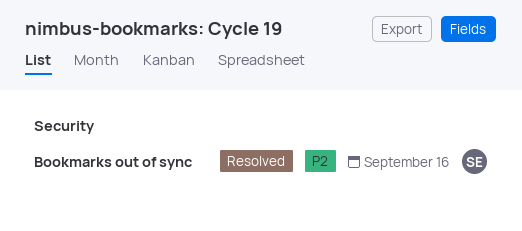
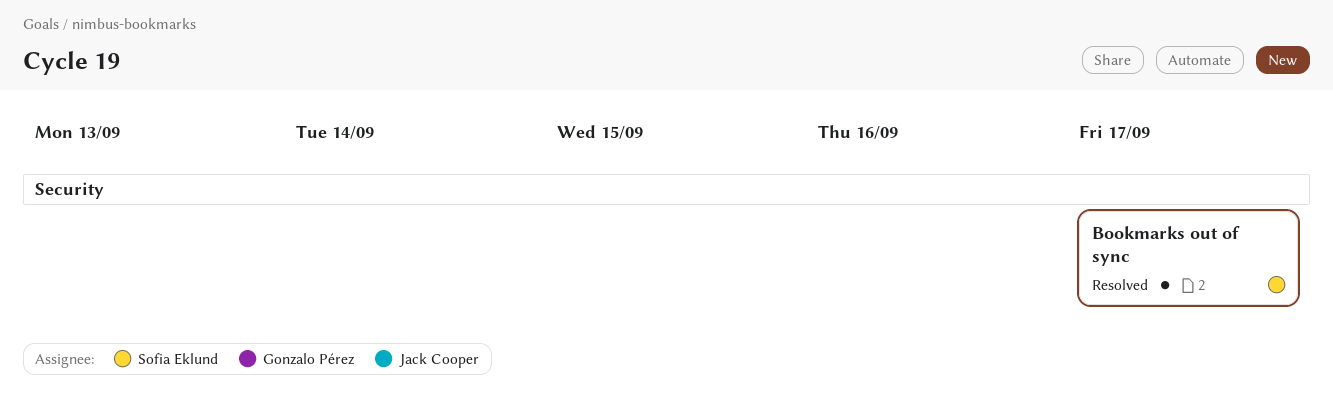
Bookmarks out of sync, due: Sep 16 -> Sep 17

